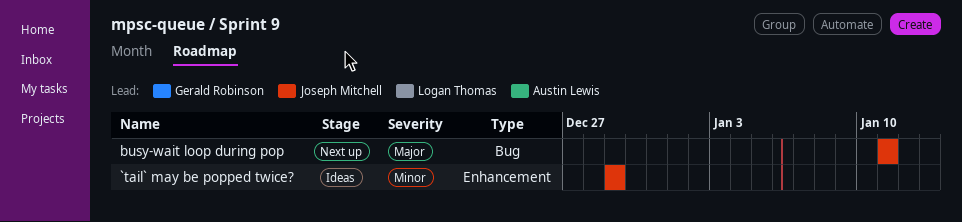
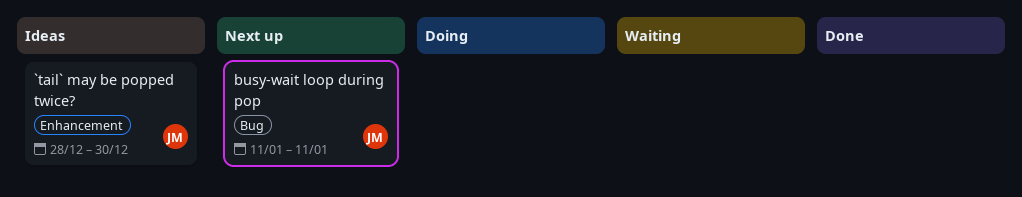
`tail` may be popped twice?, start: Dec 29 -> Dec 28
`tail` may be popped twice?, due: Dec 29 -> Dec 30

